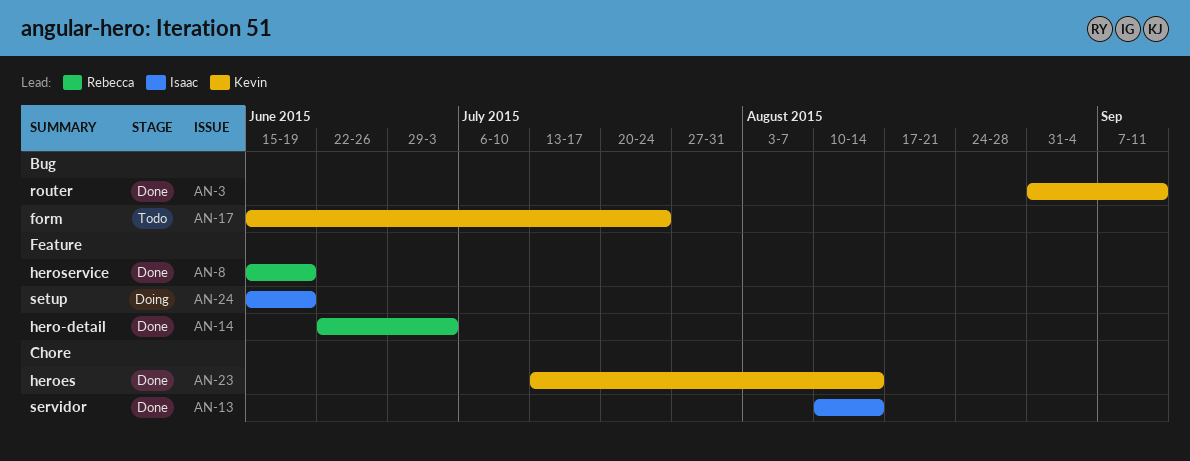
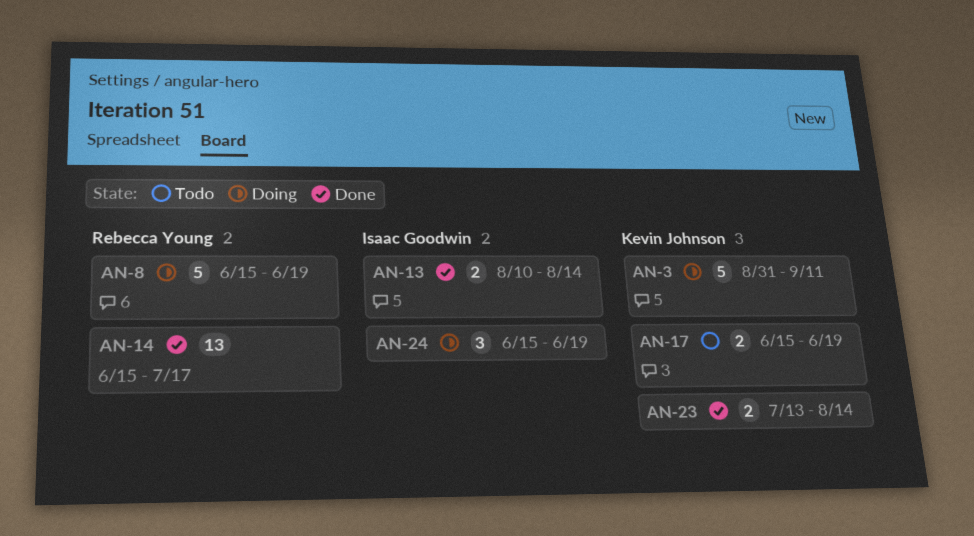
AN-3, status: Done -> Doing
AN-8, status: Done -> Doing
AN-14, start: Jun 22 -> Jun 15
AN-14, due: Jul 3 -> Jul 17
AN-17, due: Jul 24 -> Jun 19

